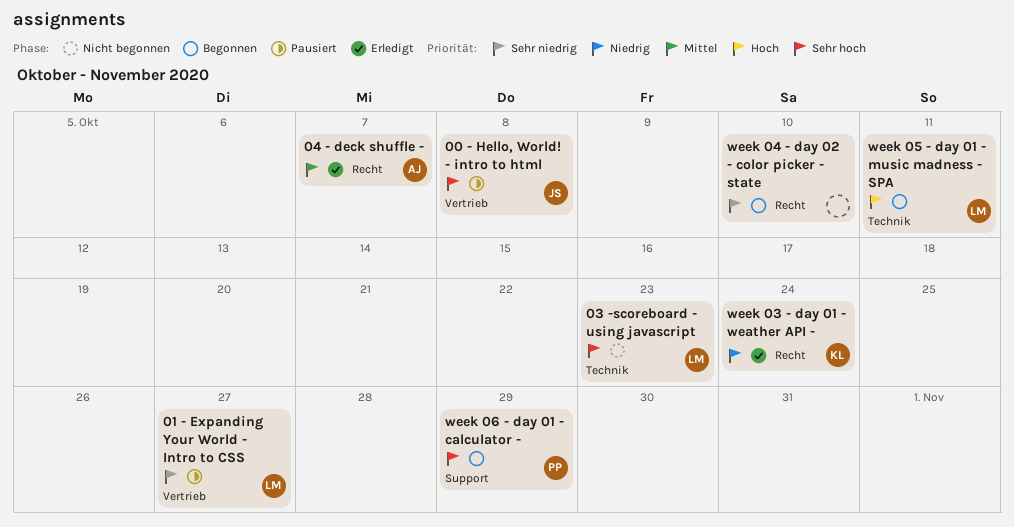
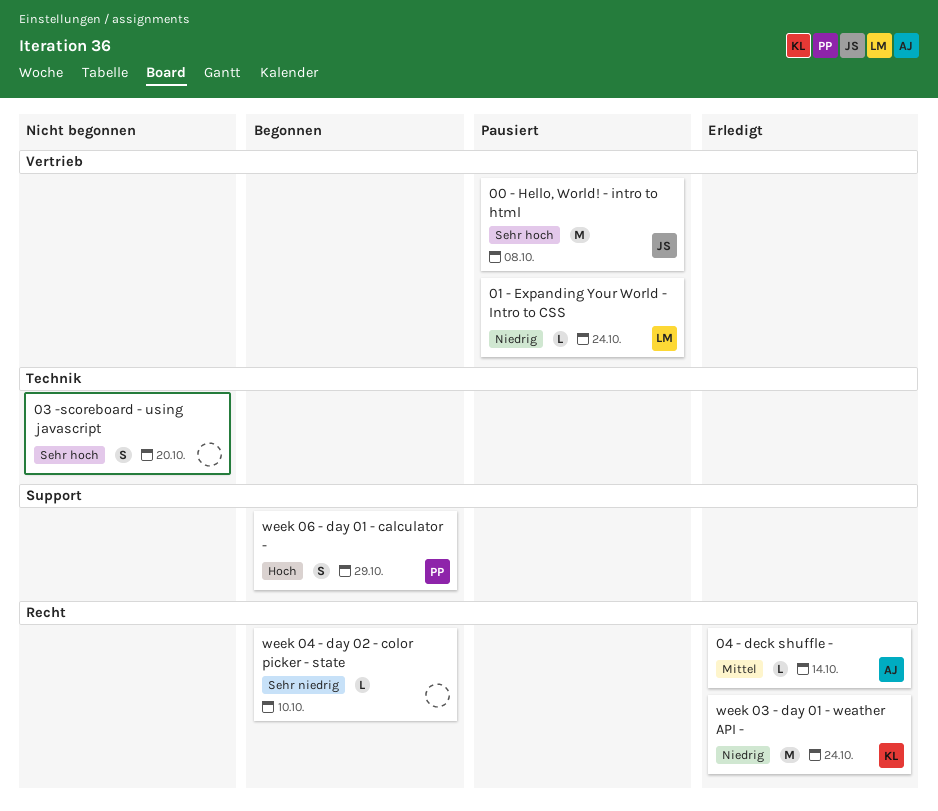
01 - Expanding Your World - Intro to CSS, priority: Sehr niedrig -> Niedrig
01 - Expanding Your World - Intro to CSS, due: Oct 27 -> Oct 24
03 -scoreboard - using javascript, owner: LM -> none
03 -scoreboard - using javascript, due: Oct 23 -> Oct 20
04 - deck shuffle -, due: Oct 7 -> Oct 14
week 05 - day 01 - music madness - SPA: present -> none
week 06 - day 01 - calculator -, priority: Sehr hoch -> Hoch

